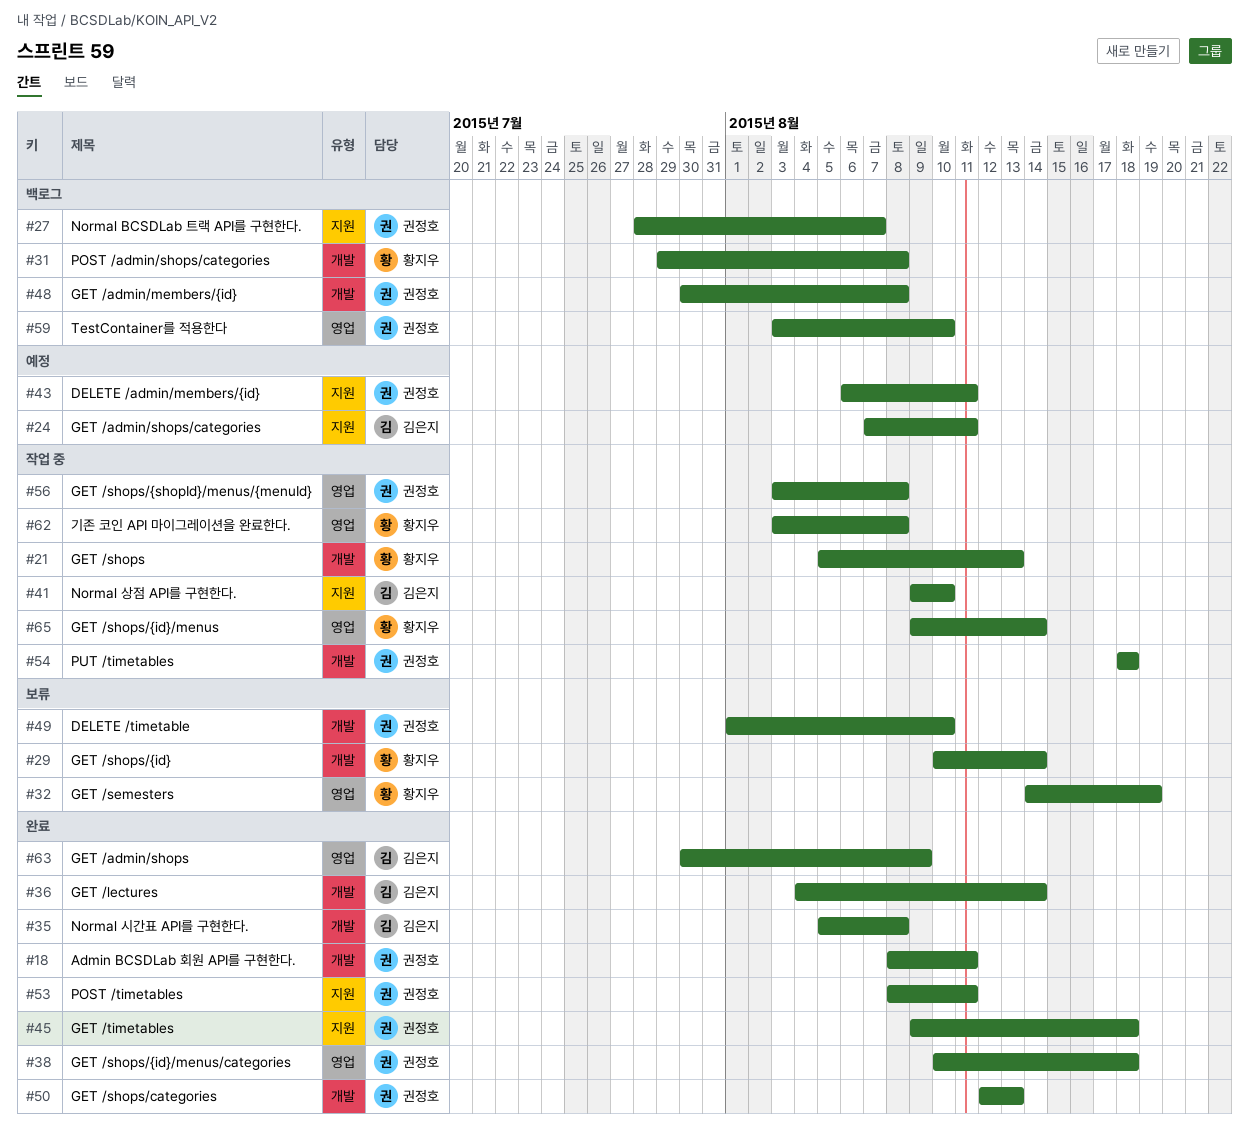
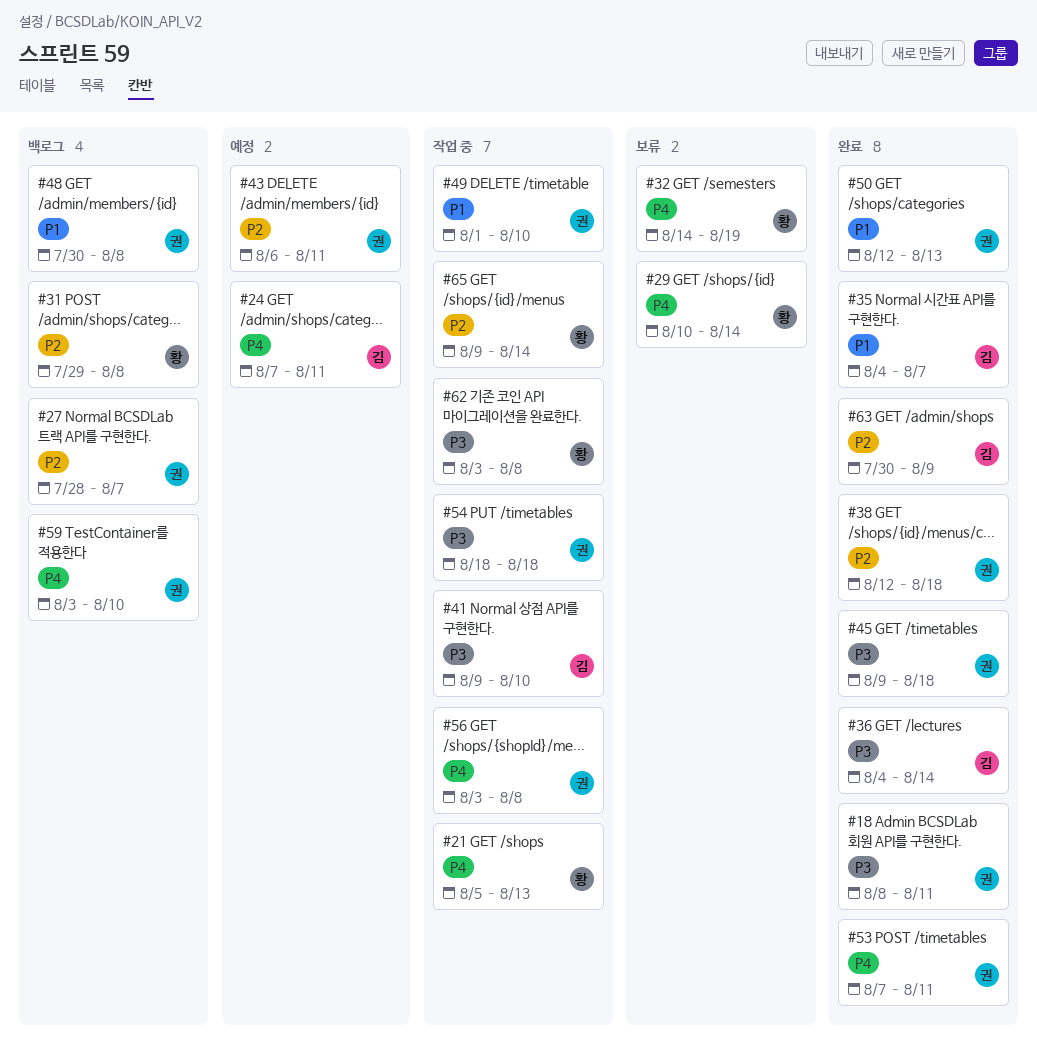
#35, start: Aug 5 -> Aug 4
#35, due: Aug 8 -> Aug 7
#38, start: Aug 10 -> Aug 12
#49, status: 보류 -> 작업 중
#53, start: Aug 8 -> Aug 7

